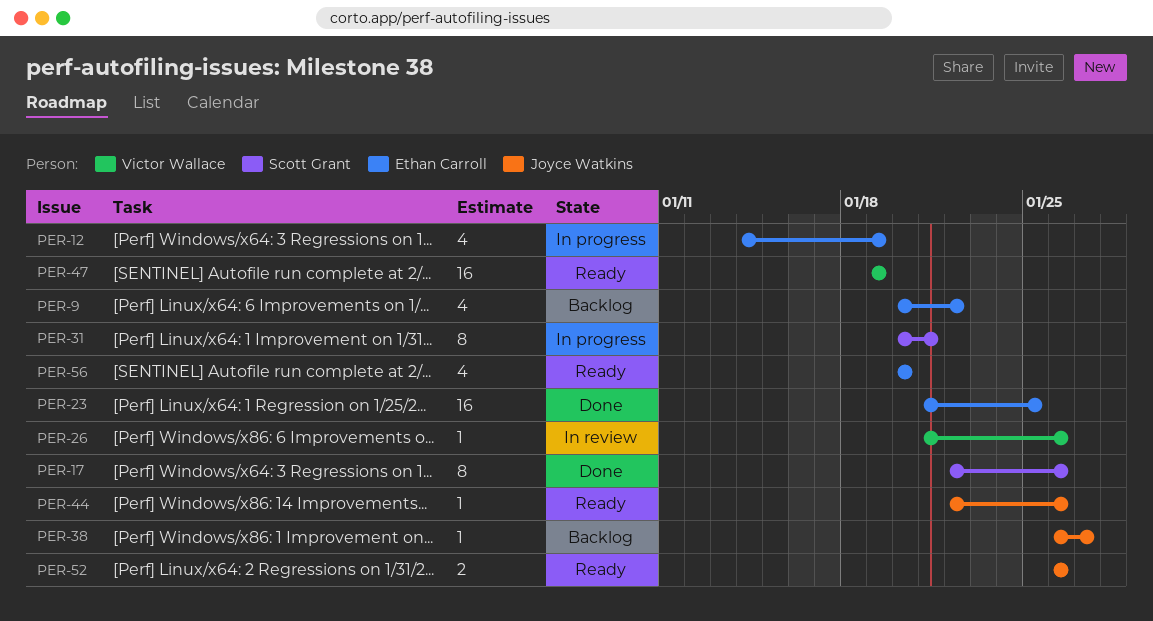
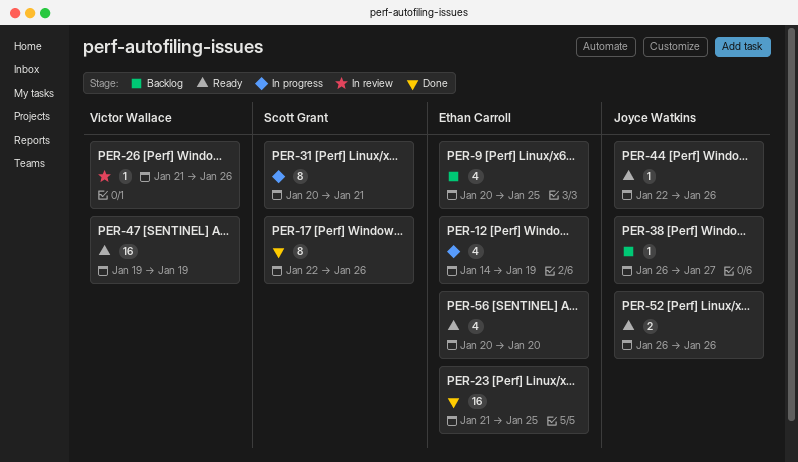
PER-9, due: Jan 22 -> Jan 25

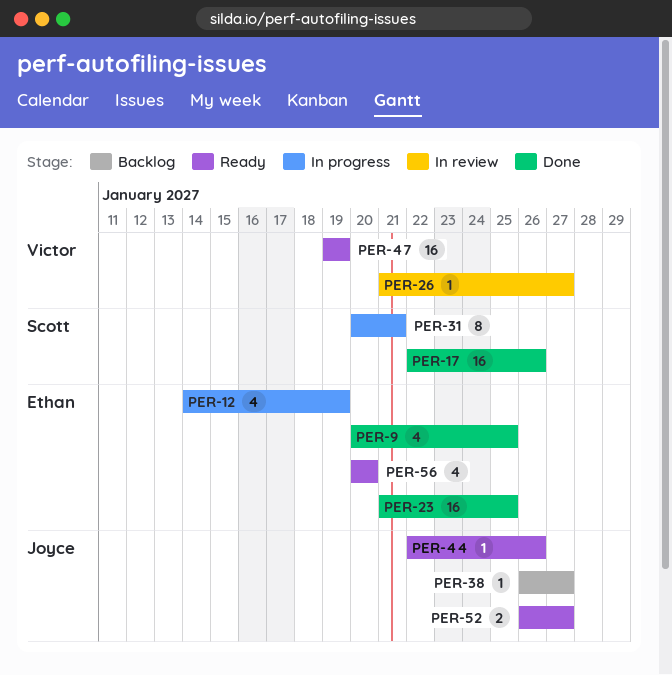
PER-9, status: Backlog -> Done
PER-17, estimate: 8 -> 16
PER-26, due: Jan 26 -> Jan 27
PER-52, due: Jan 26 -> Jan 27

